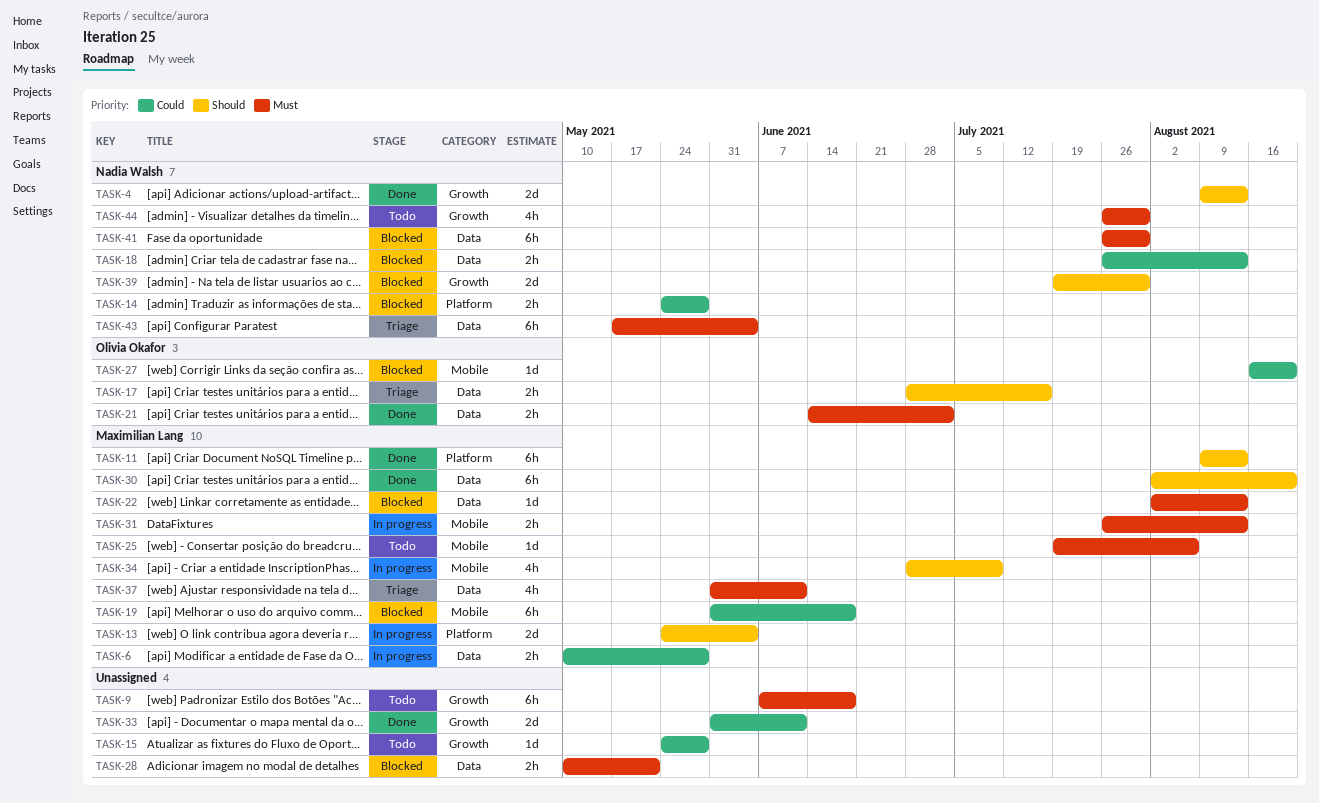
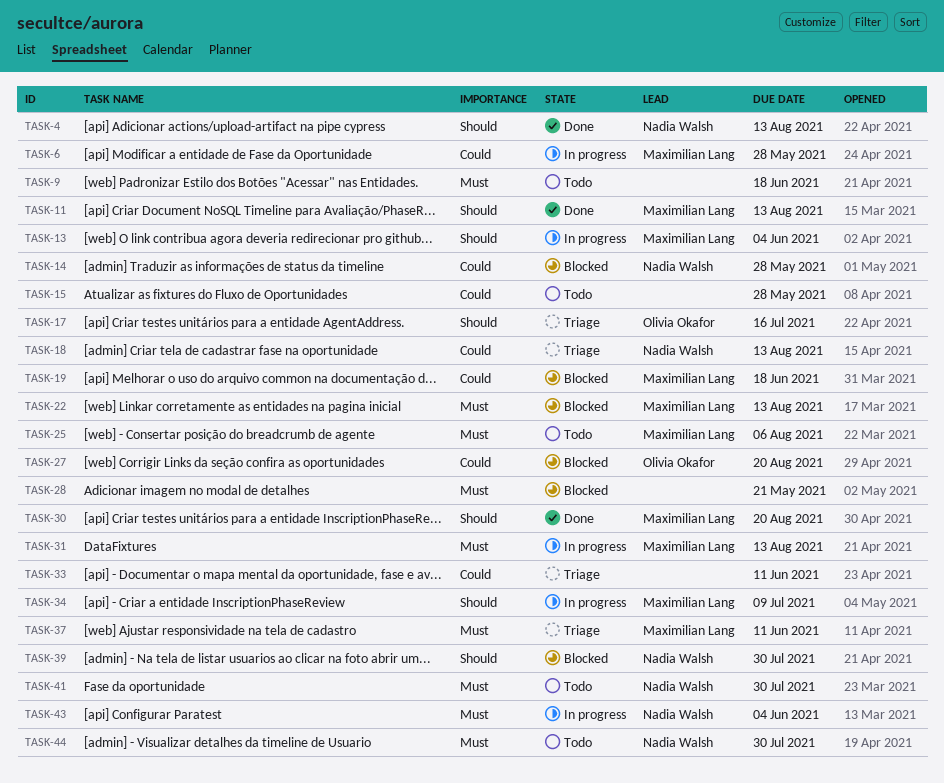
TASK-18, status: Blocked -> Triage
TASK-21: present -> none
TASK-33, status: Done -> Triage
TASK-41, status: Blocked -> Todo
TASK-43, status: Triage -> In progress

